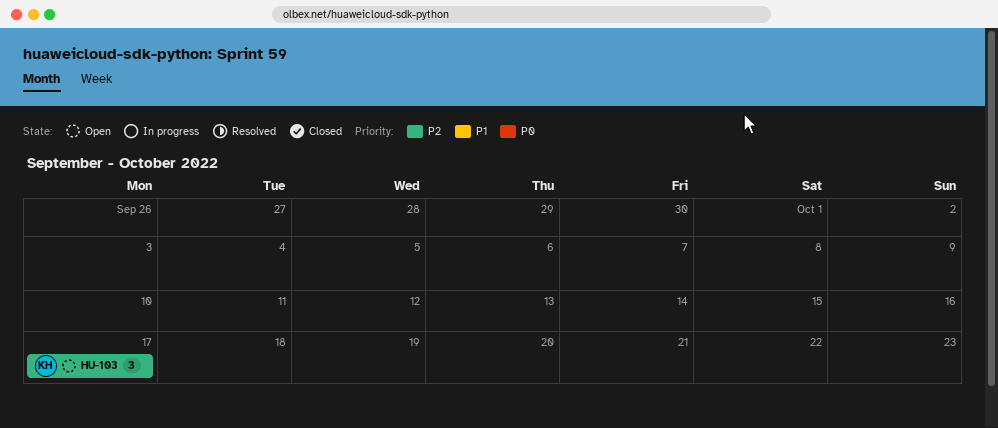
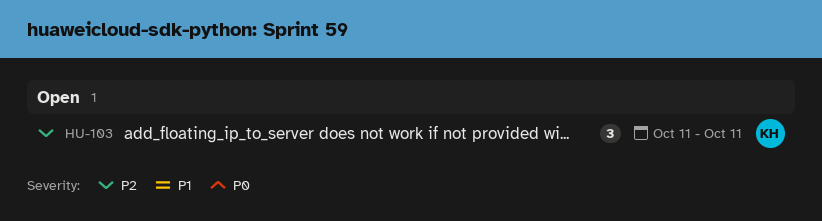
HU-103, start: Oct 17 -> Oct 11
HU-103, due: Oct 17 -> Oct 11

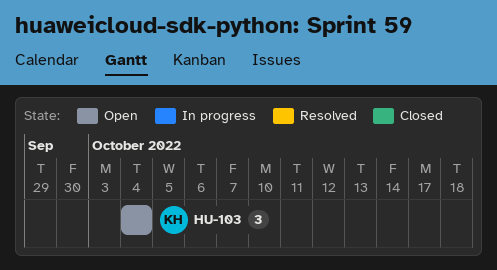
HU-103, start: Oct 11 -> Oct 4
HU-103, due: Oct 11 -> Oct 4

